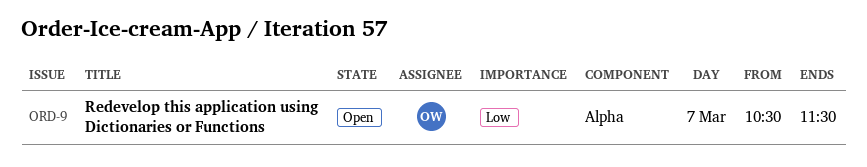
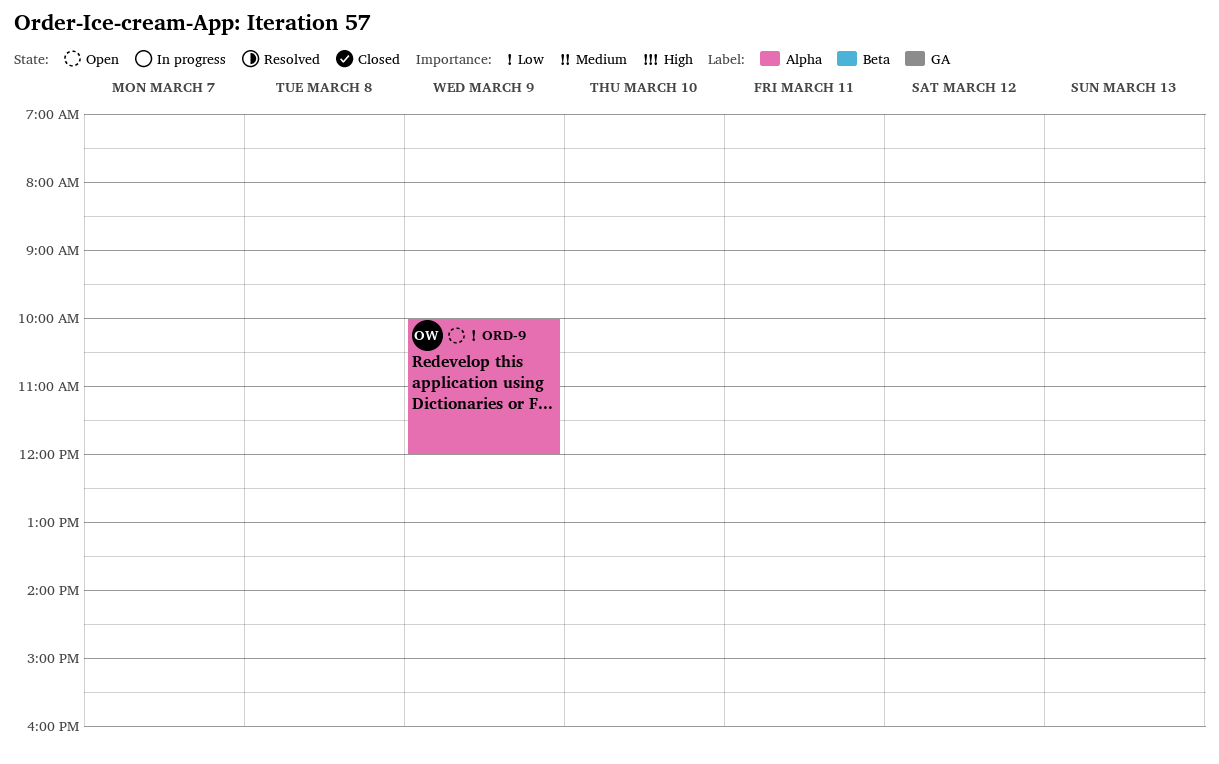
ORD-9, day: Mar 7 -> Mar 9
ORD-9, begins: 10:30 -> 10:00
ORD-9, ends: 11:30 -> 12:00

